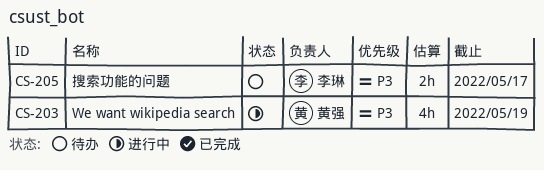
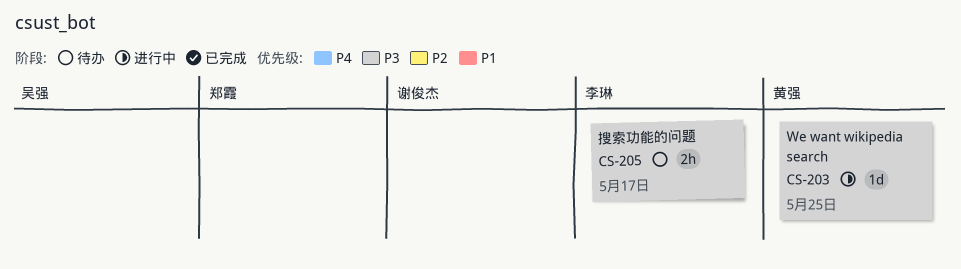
CS-203, estimate: 4h -> 1d
CS-203, due: May 19 -> May 25

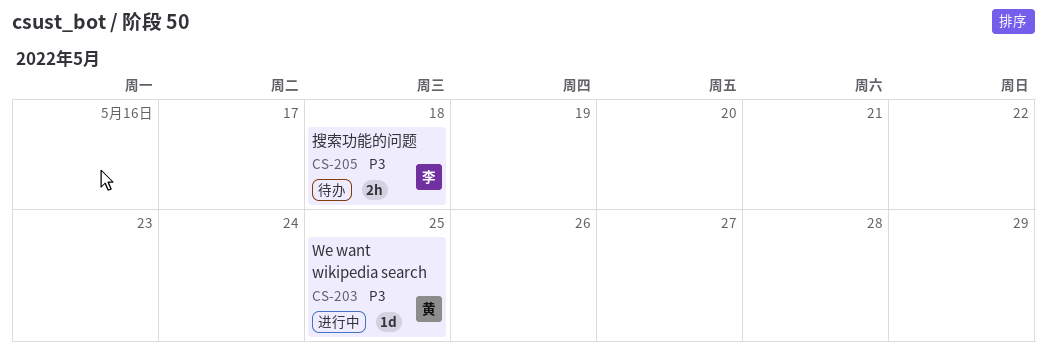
CS-205, due: May 17 -> May 18

